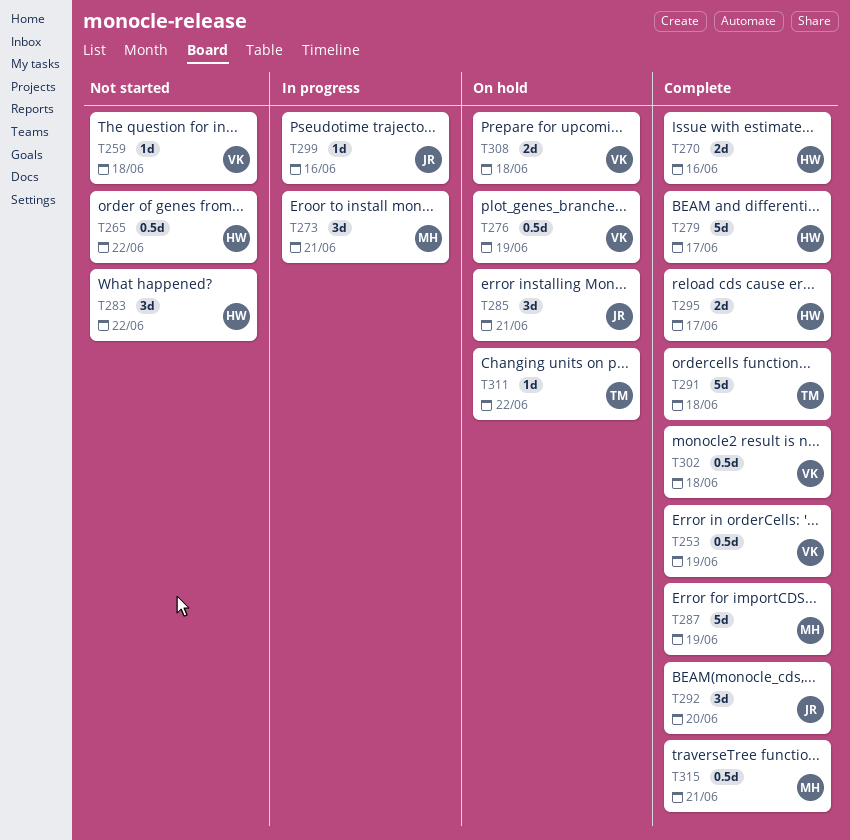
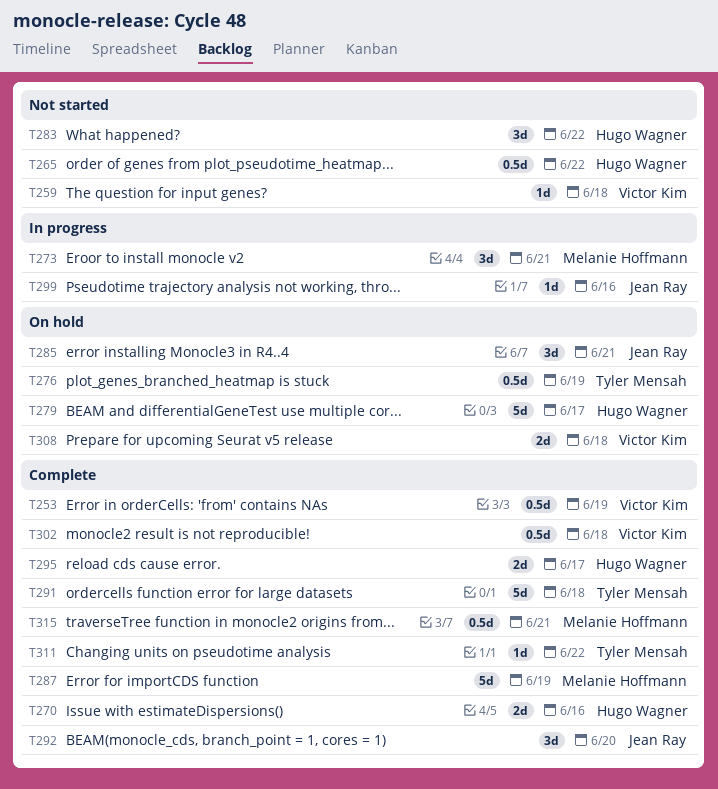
T276, owner: Victor Kim -> Tyler Mensah
T279, status: Complete -> On hold
T311, status: On hold -> Complete

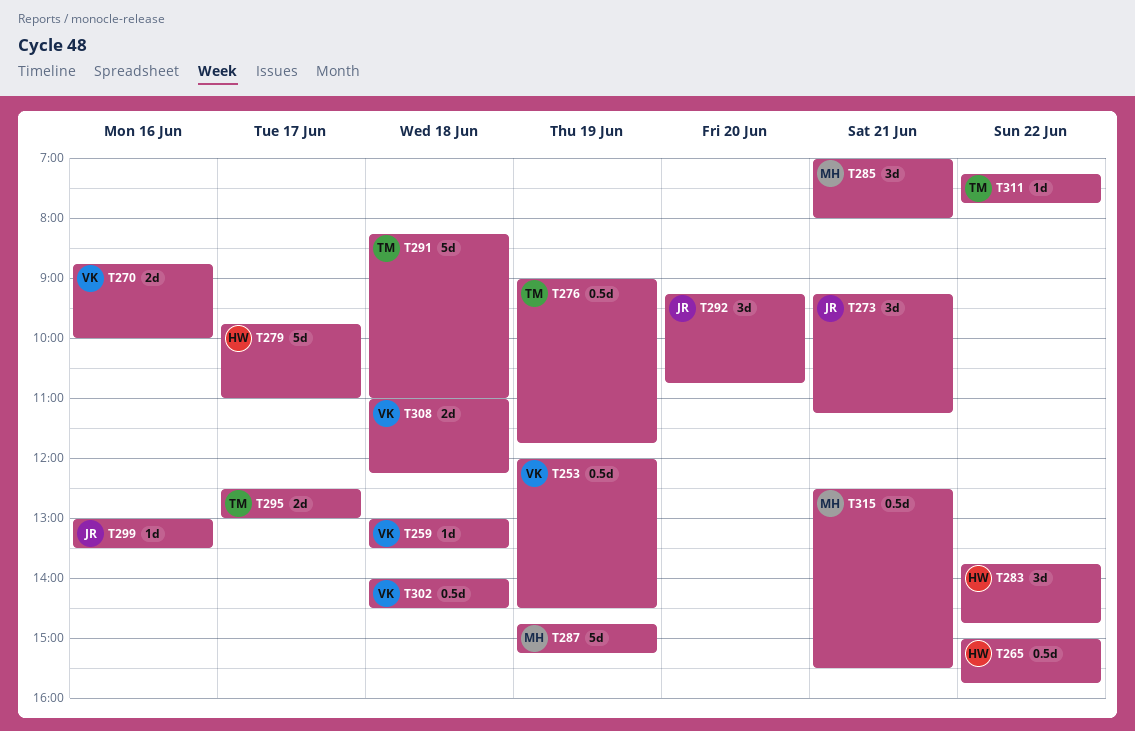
T270, owner: Hugo Wagner -> Victor Kim
T273, owner: Melanie Hoffmann -> Jean Ray
T285, owner: Jean Ray -> Melanie Hoffmann
T295, owner: Hugo Wagner -> Tyler Mensah

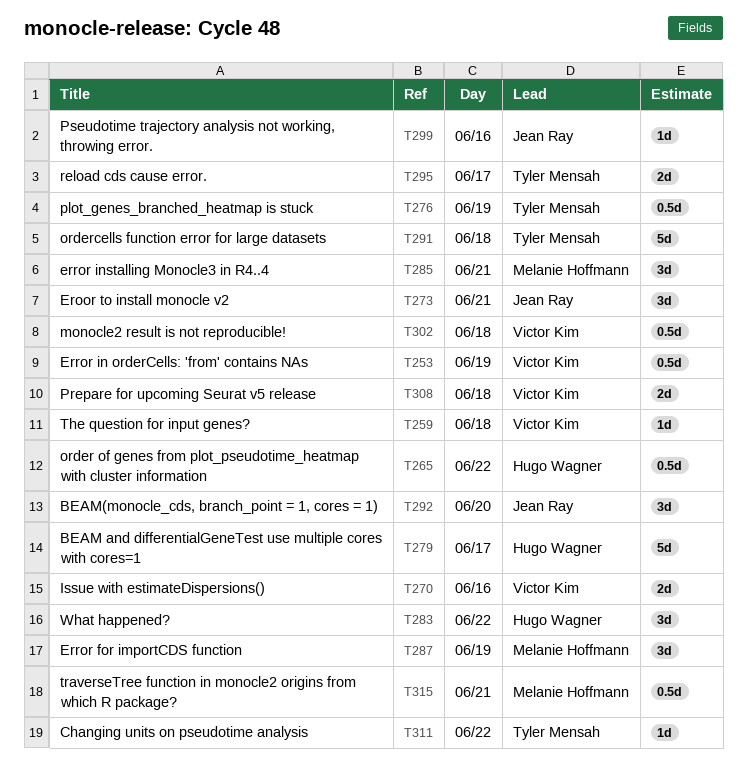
T287, estimate: 5d -> 3d

